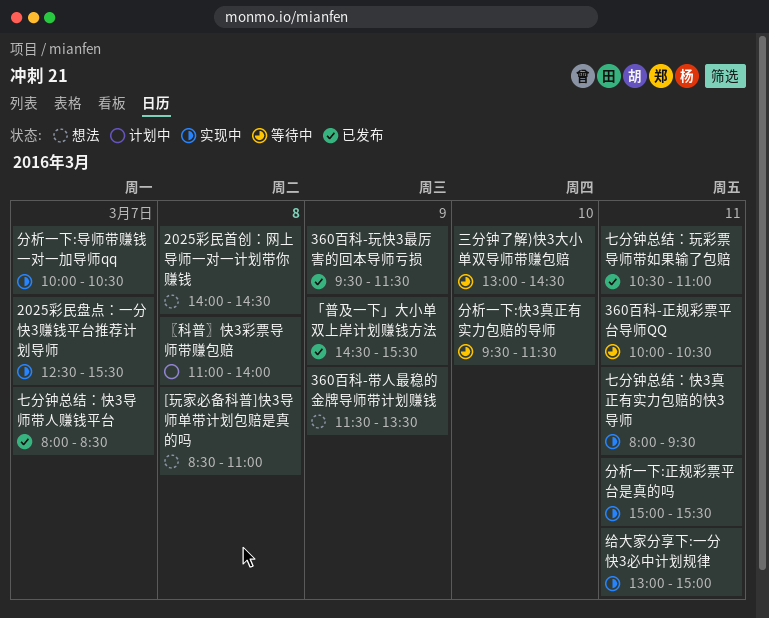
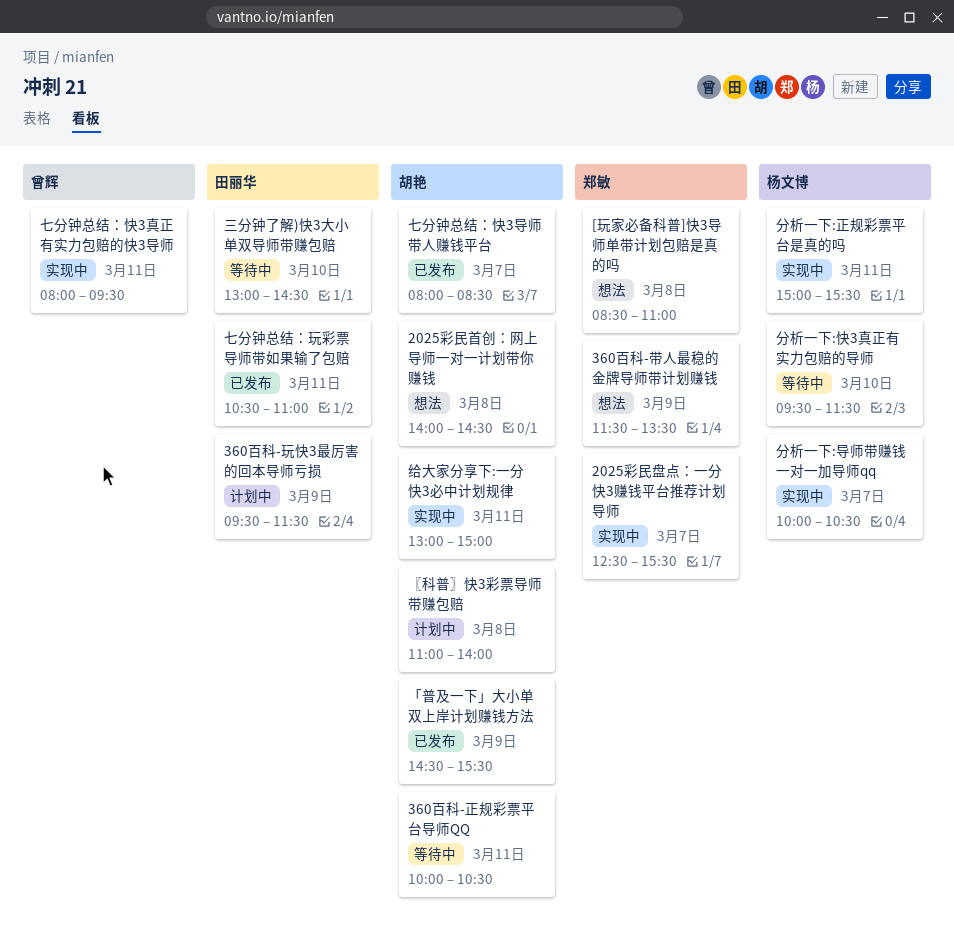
360百科-玩快3最厉害的回本导师亏损, status: 已发布 -> 计划中

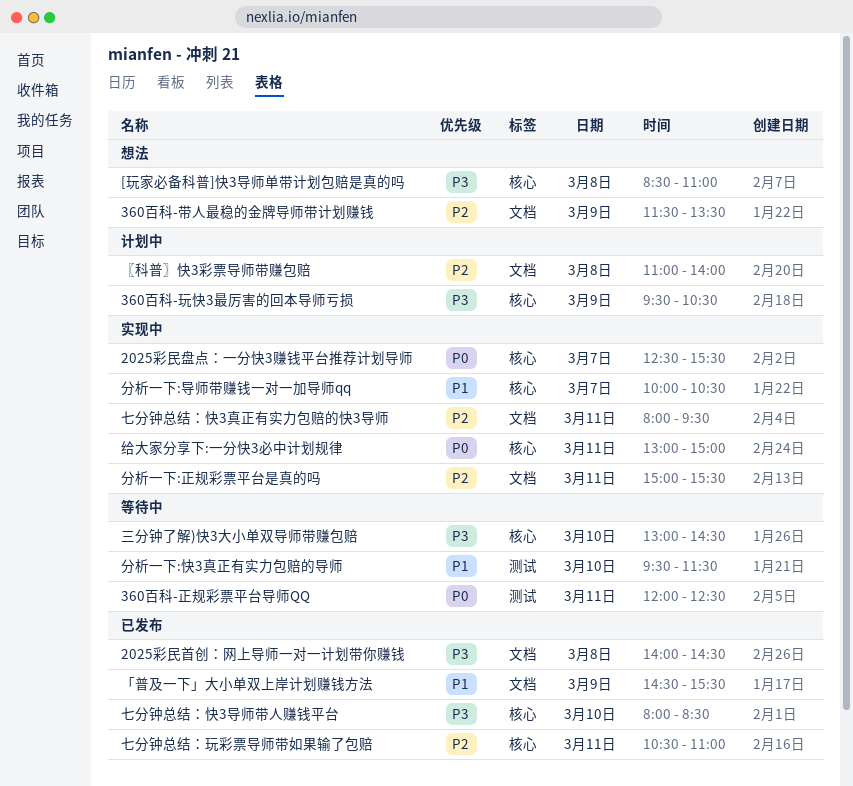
2025彩民首创：网上导师一对一计划带你赚钱, status: 想法 -> 已发布
360百科-正规彩票平台导师QQ, begins: 10:00 -> 12:00
360百科-正规彩票平台导师QQ, ends: 10:30 -> 12:30
360百科-玩快3最厉害的回本导师亏损, ends: 11:30 -> 10:30
七分钟总结：快3导师带人赚钱平台, day: Mar 7 -> Mar 10

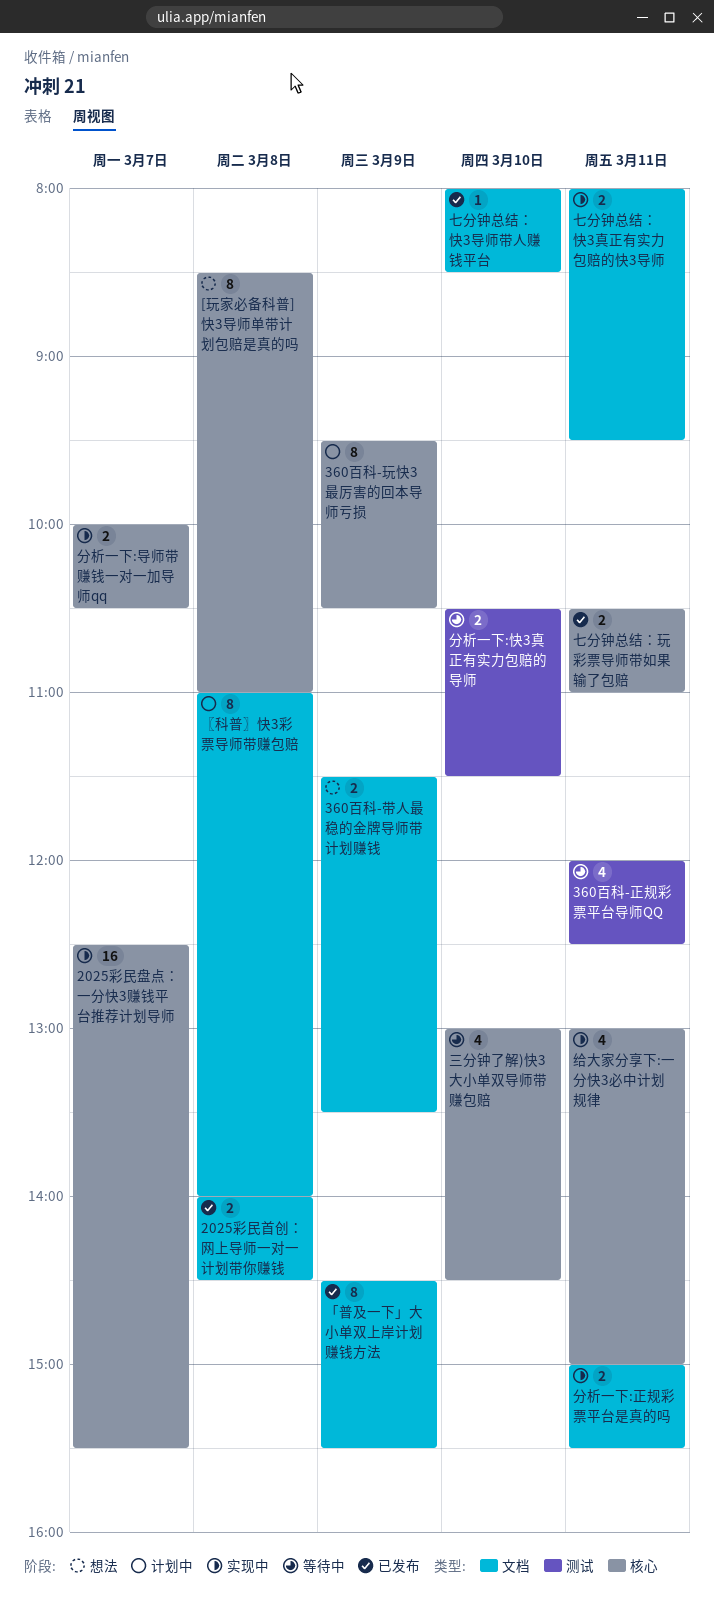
七分钟总结：快3导师带人赚钱平台, label: 核心 -> 文档
分析一下:快3真正有实力包赔的导师, begins: 09:30 -> 10:30

